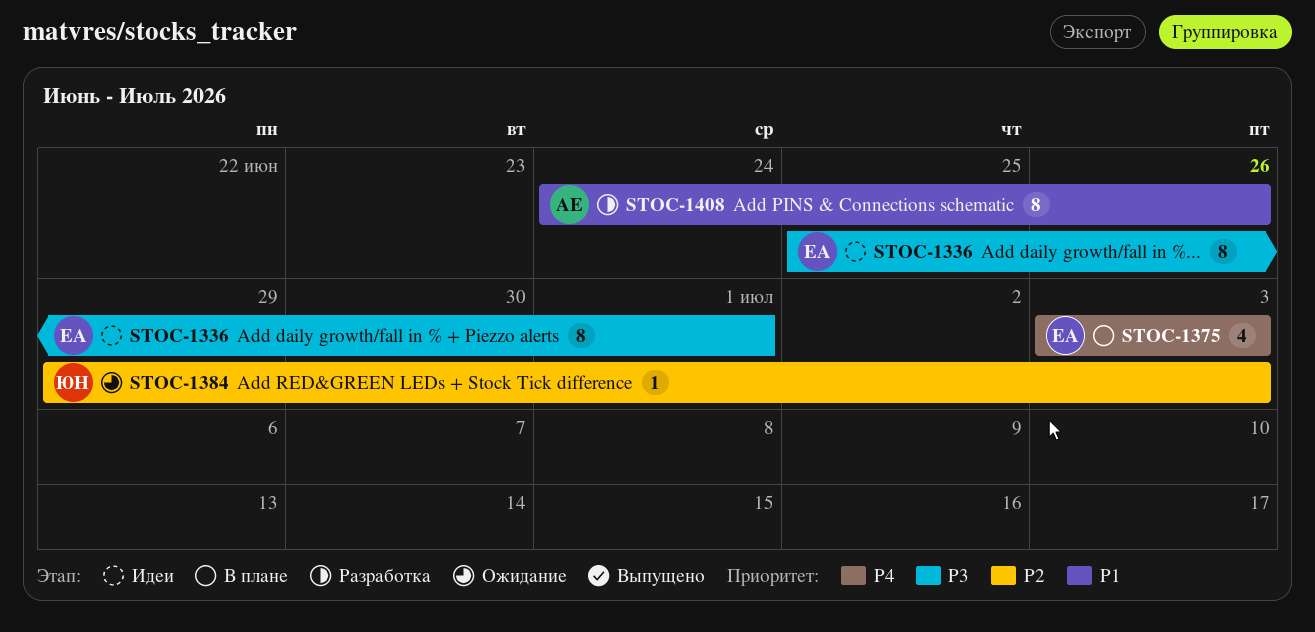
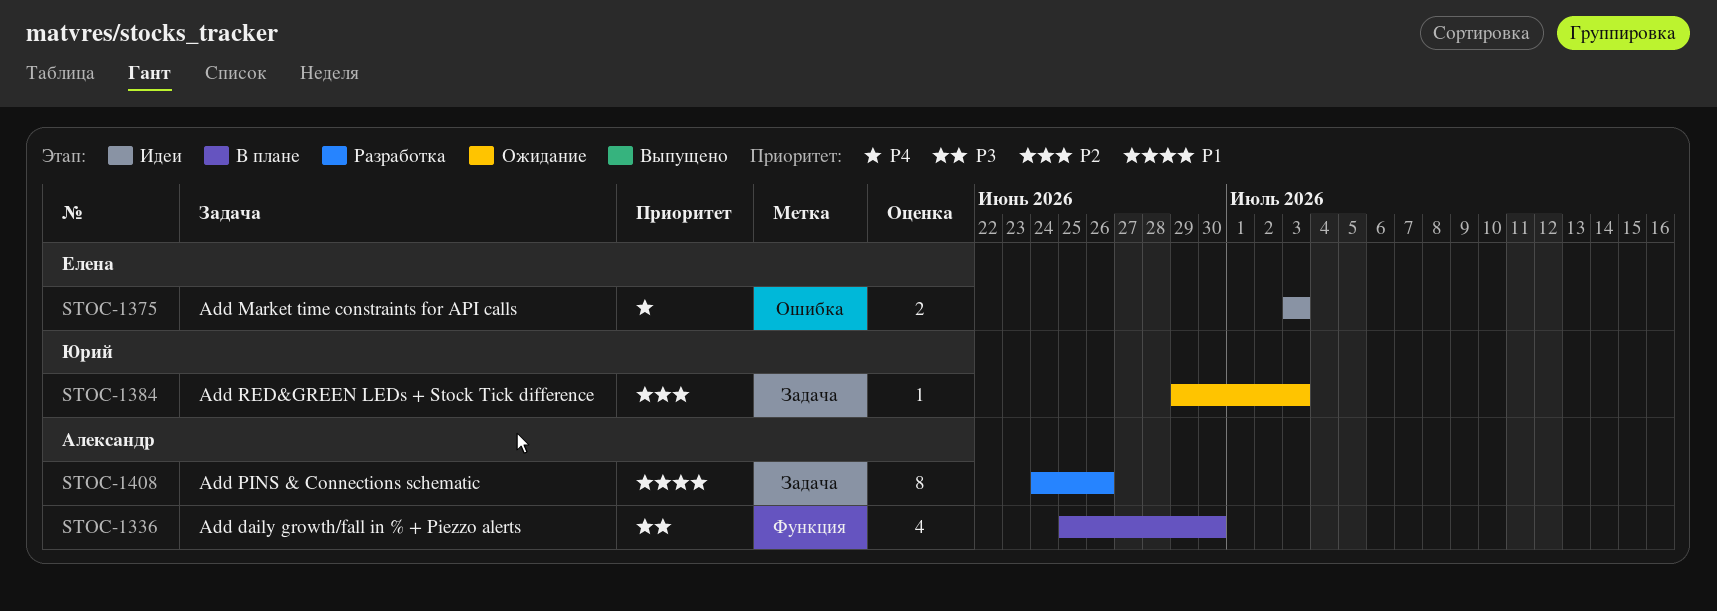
STOC-1336, status: Идеи -> В плане
STOC-1336, owner: Елена -> Александр
STOC-1336, estimate: 8 -> 4
STOC-1336, due: Jul 1 -> Jun 30
STOC-1375, status: В плане -> Идеи
STOC-1375, estimate: 4 -> 2

